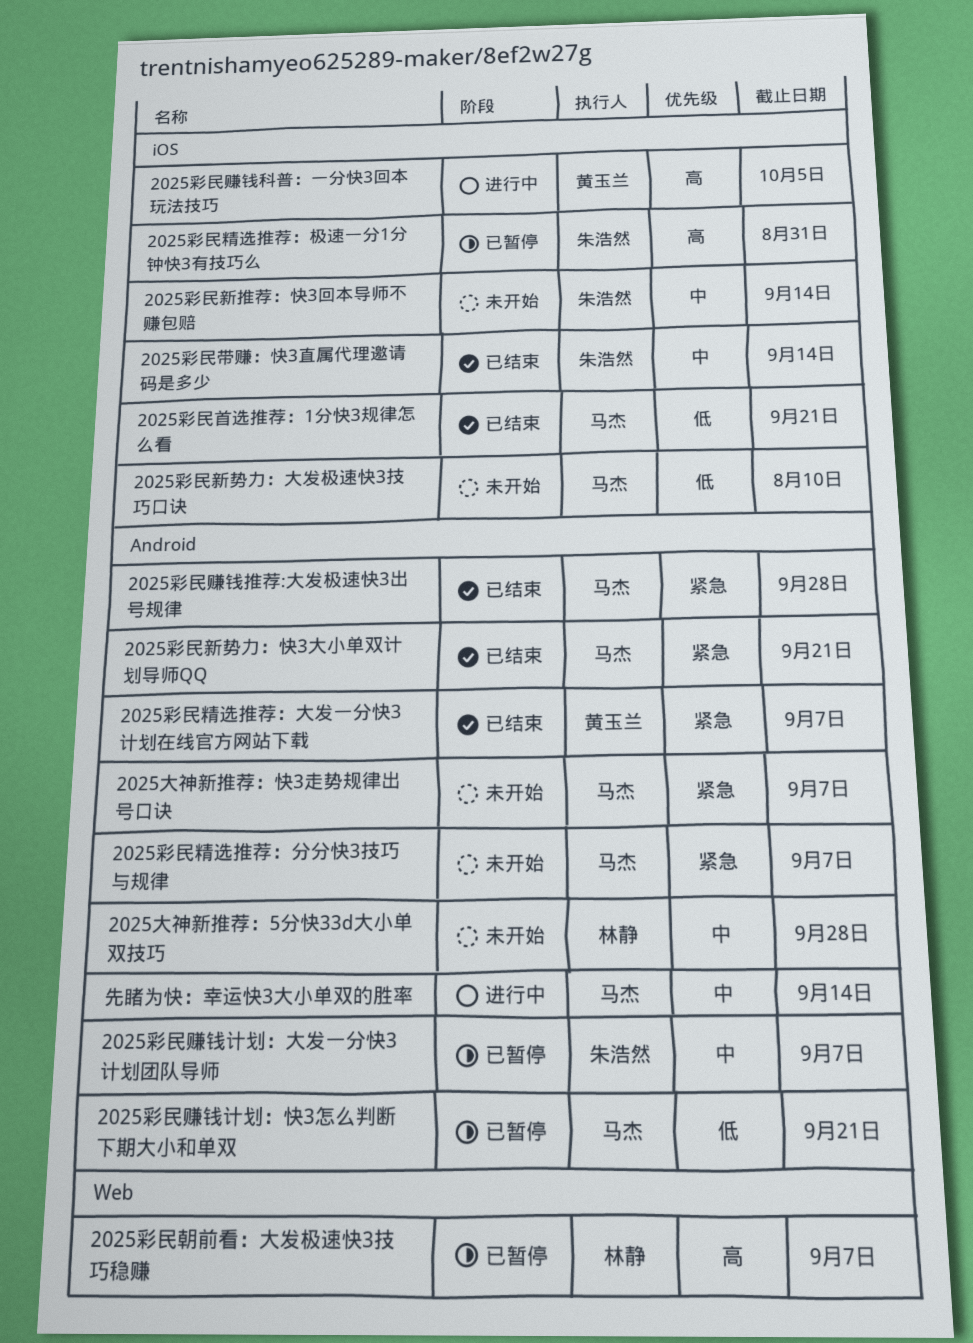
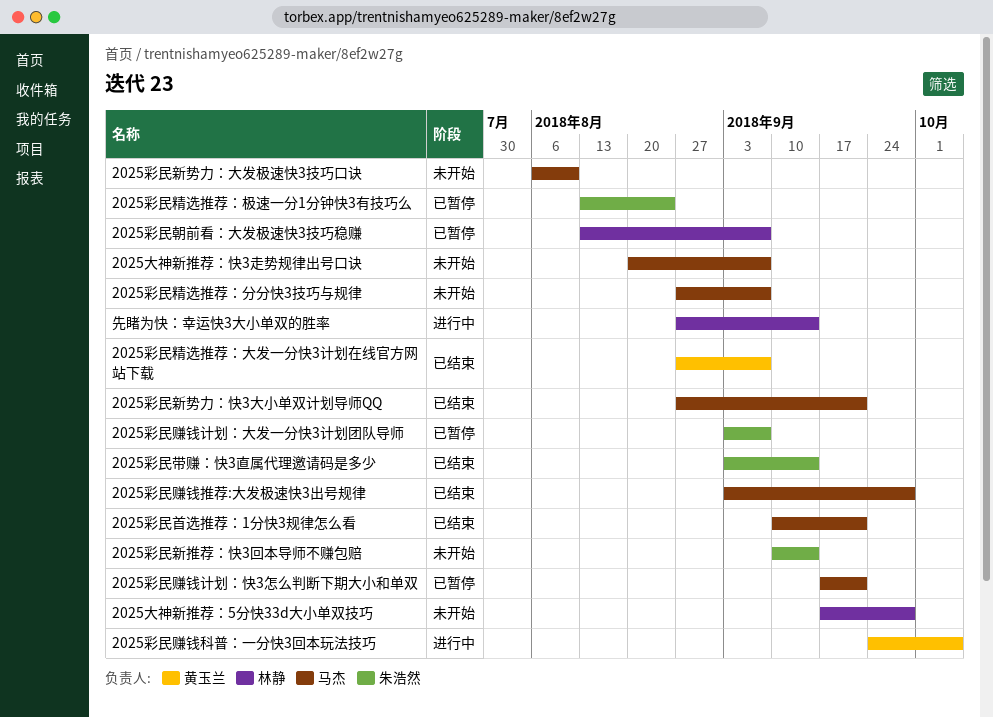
2025彩民精选推荐：极速一分1分钟快3有技巧么, due: Aug 31 -> Aug 24
先睹为快：幸运快3大小单双的胜率, owner: 马杰 -> 林静

